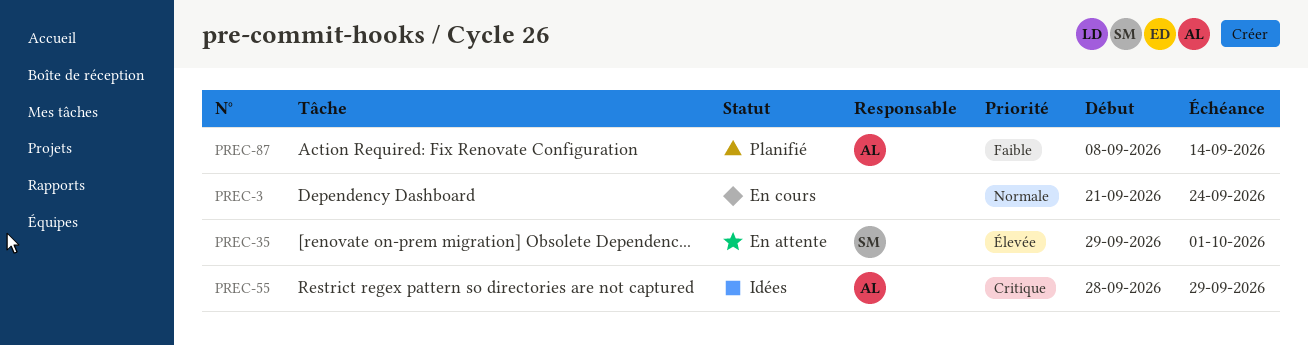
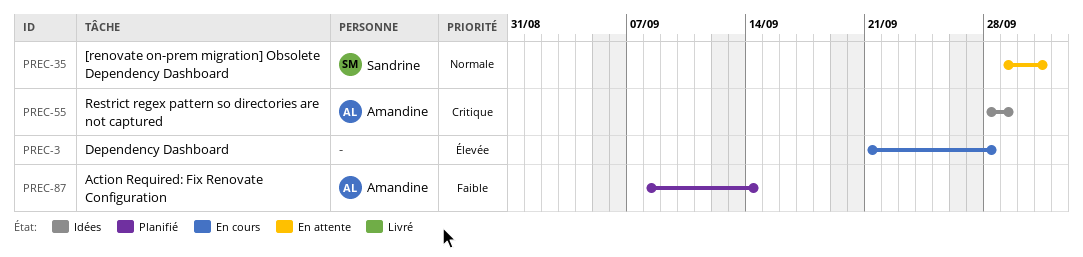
PREC-3, priority: Normale -> Élevée
PREC-3, due: Sep 24 -> Sep 28
PREC-35, priority: Élevée -> Normale

